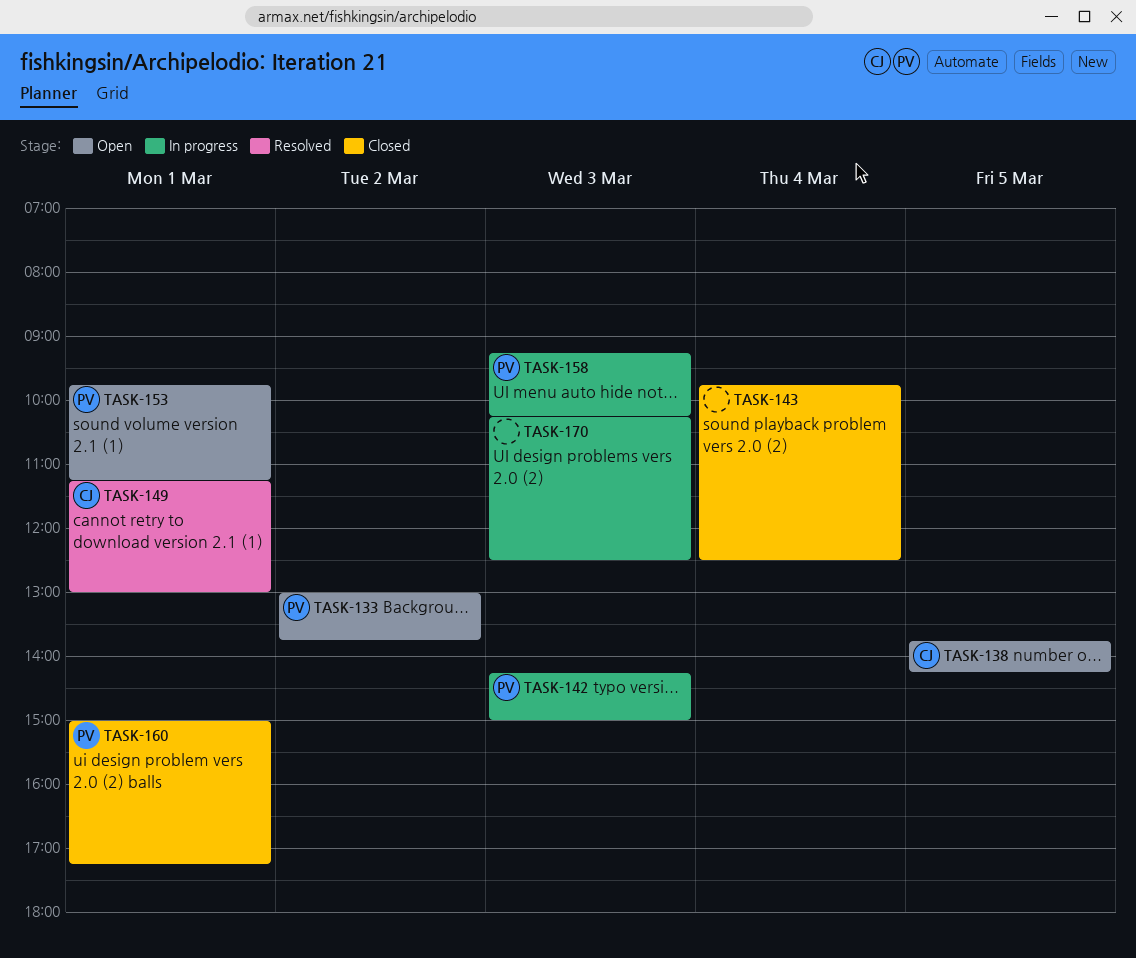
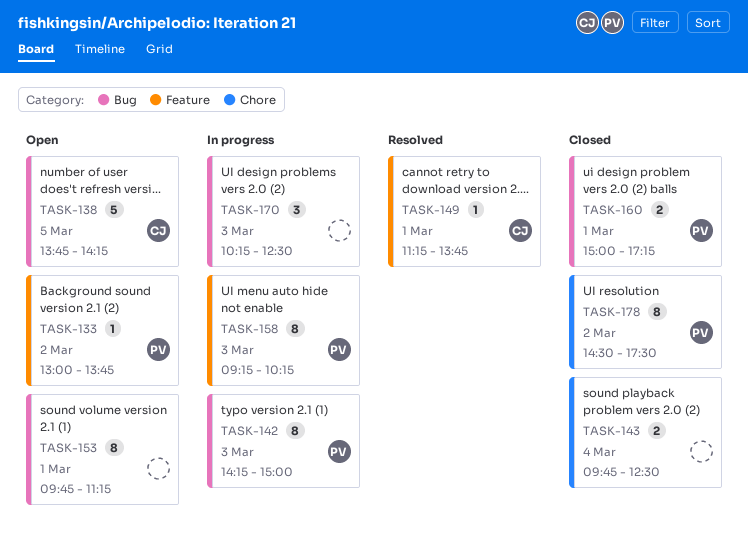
TASK-149, ends: 13:00 -> 13:45
TASK-153, owner: PV -> none
TASK-178: none -> present

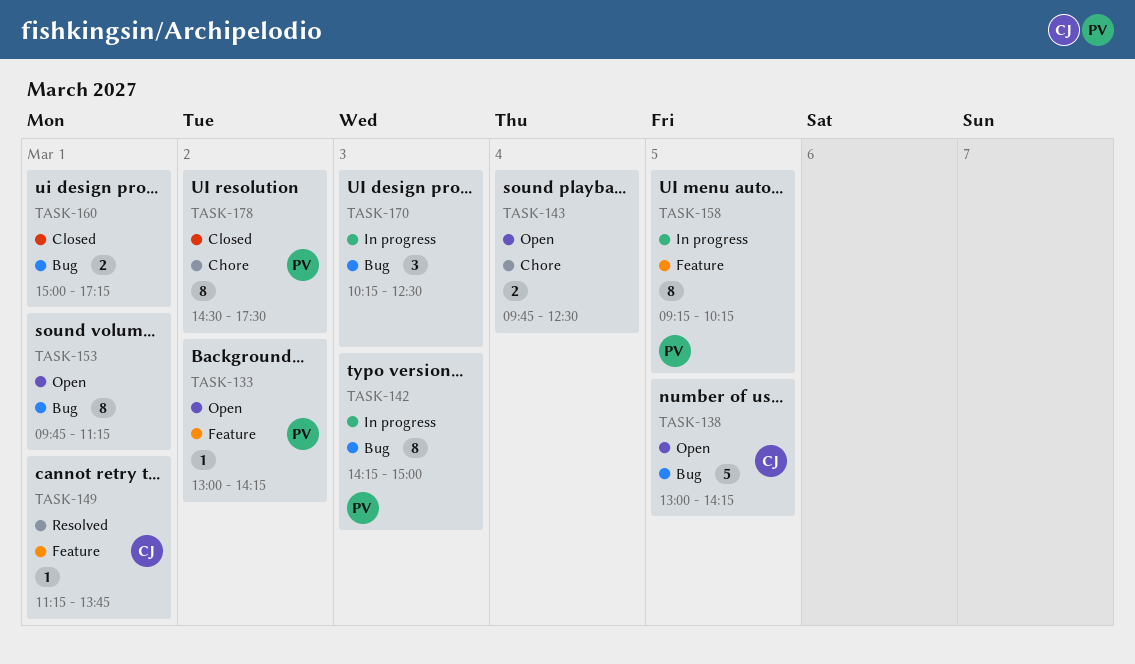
TASK-133, ends: 13:45 -> 14:15
TASK-138, begins: 13:45 -> 13:00
TASK-143, status: Closed -> Open
TASK-158, day: Mar 3 -> Mar 5
TASK-160, owner: PV -> none

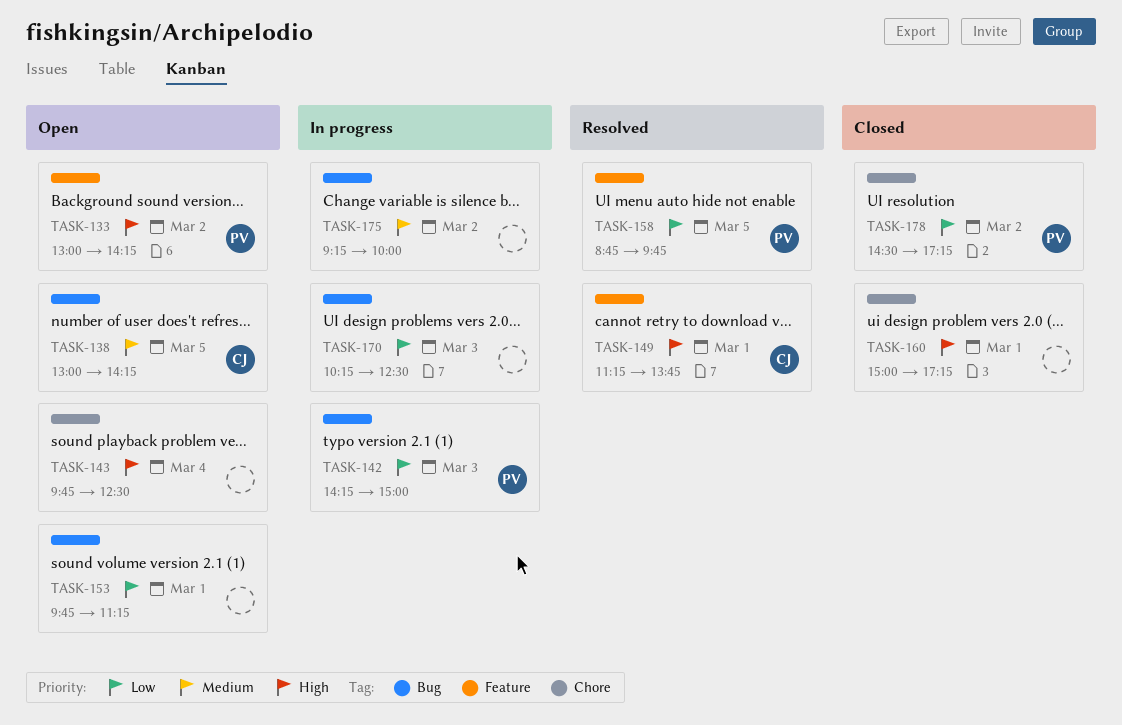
TASK-158, status: In progress -> Resolved
TASK-158, begins: 09:15 -> 08:45
TASK-158, ends: 10:15 -> 09:45
TASK-160, label: Bug -> Chore
TASK-175: none -> present
TASK-178, ends: 17:30 -> 17:15

